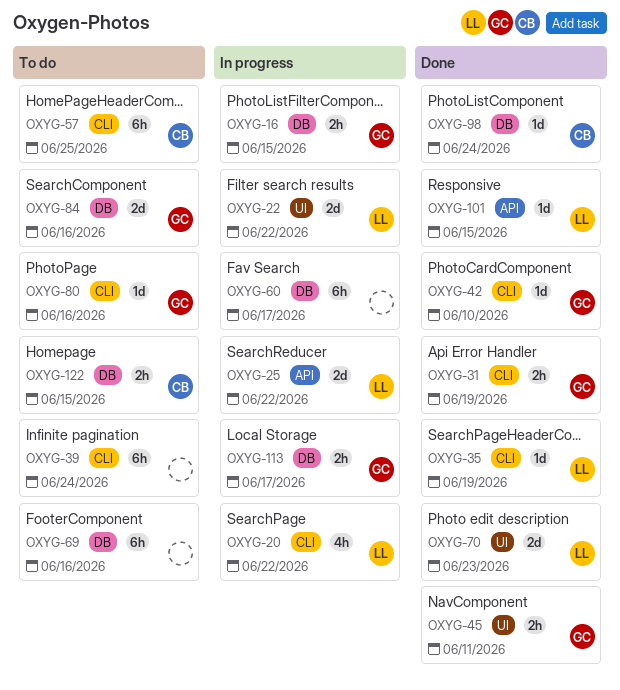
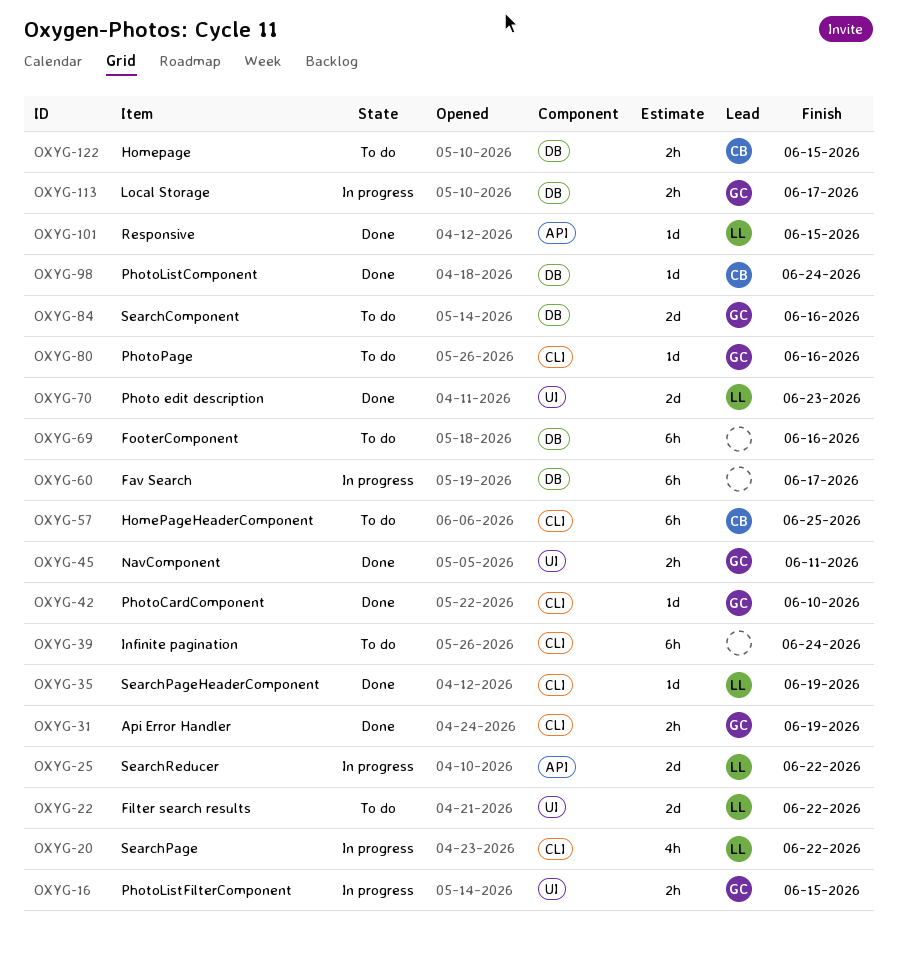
OXYG-16, label: DB -> UI
OXYG-22, status: In progress -> To do

